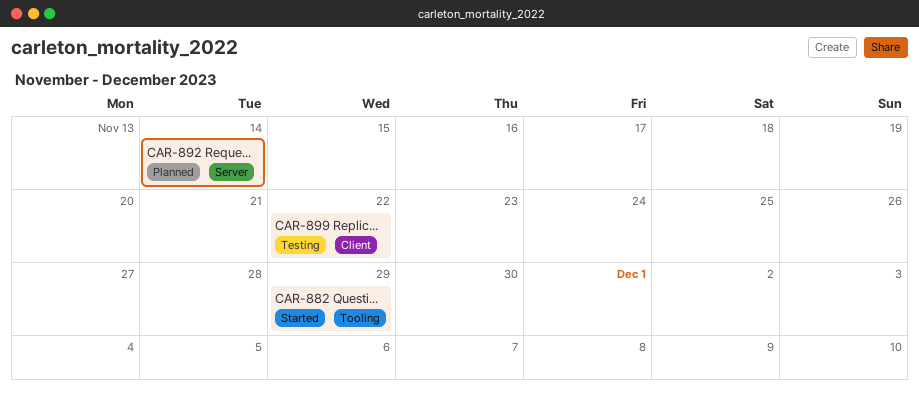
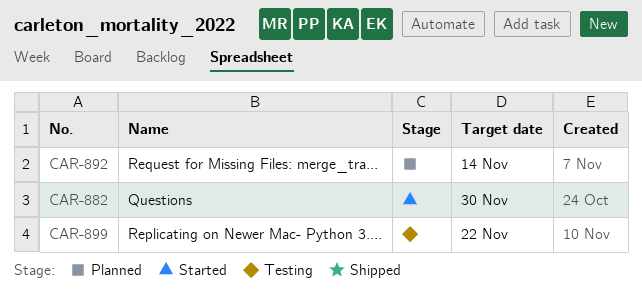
CAR-882, due: Nov 29 -> Nov 30

